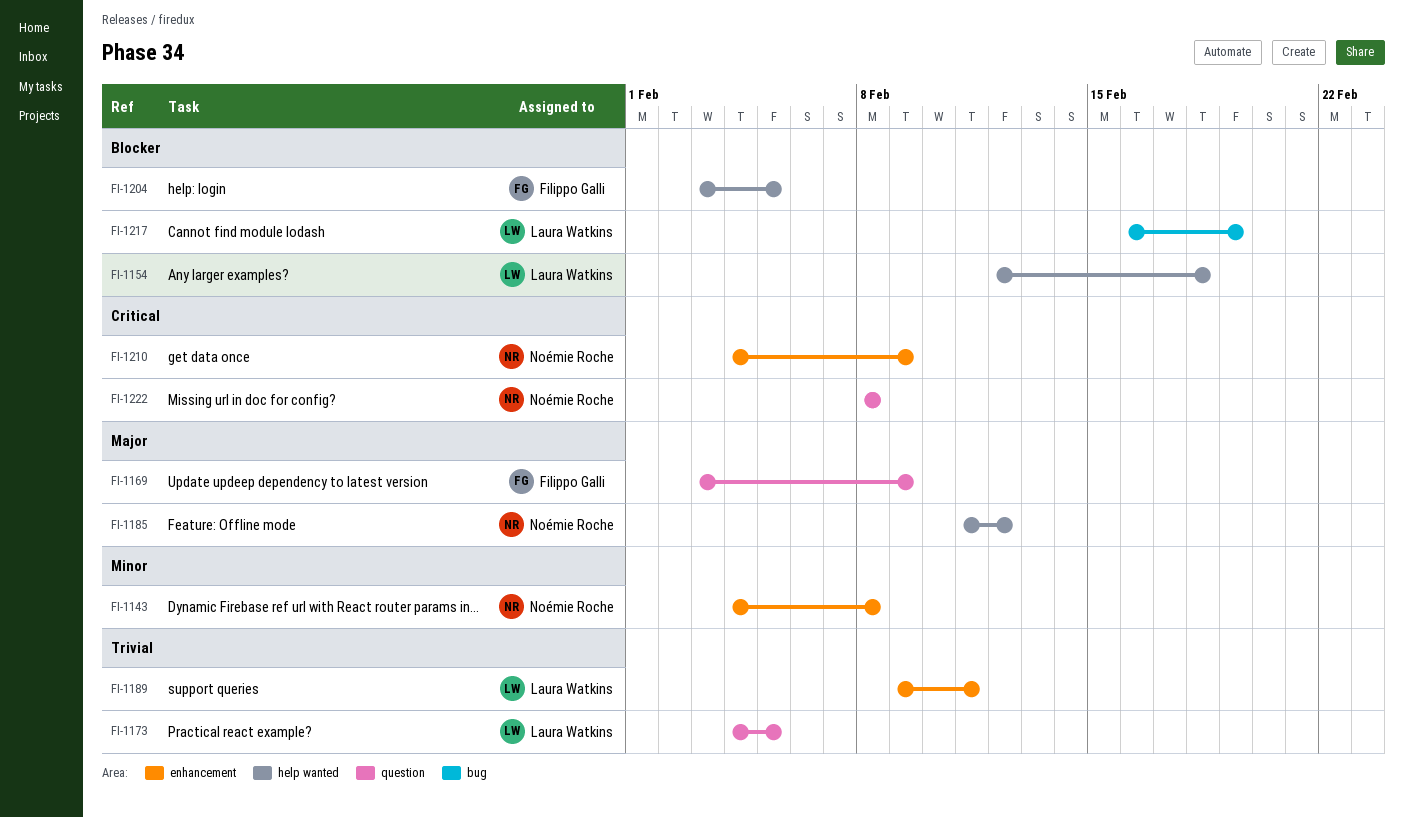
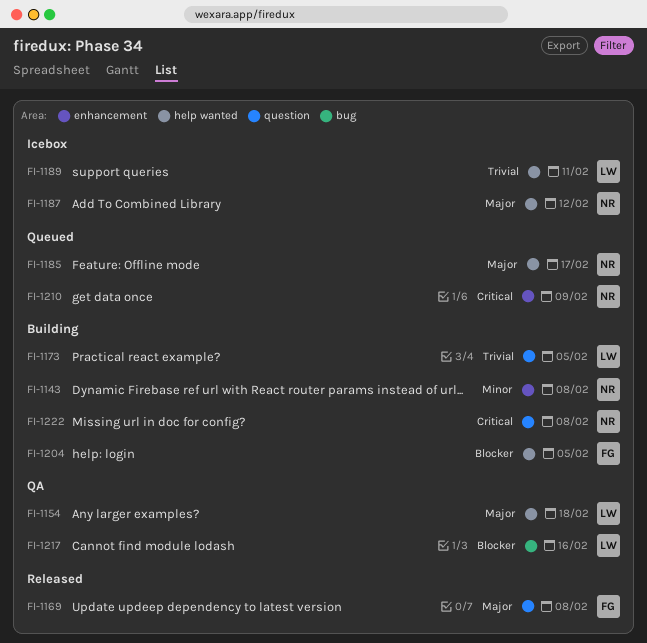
FI-1154, priority: Blocker -> Major
FI-1169, due: Feb 9 -> Feb 8
FI-1185, due: Feb 12 -> Feb 17
FI-1187: none -> present
FI-1189, label: enhancement -> help wanted
FI-1217, due: Feb 19 -> Feb 16

